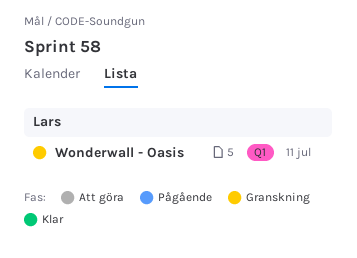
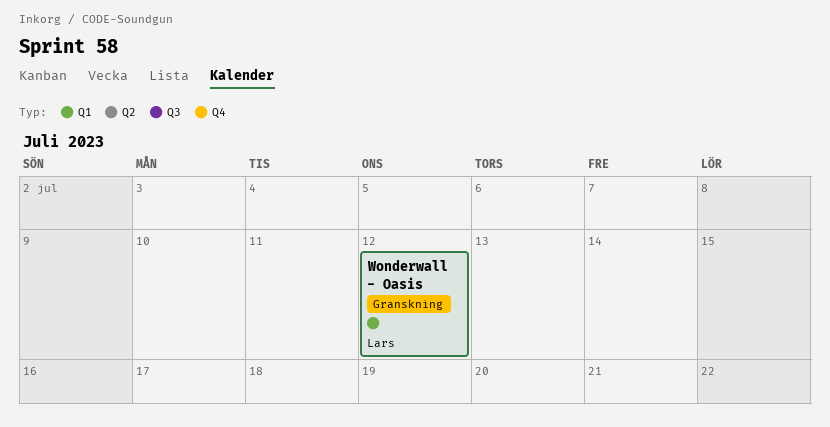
Wonderwall - Oasis, due: Jul 11 -> Jul 12

